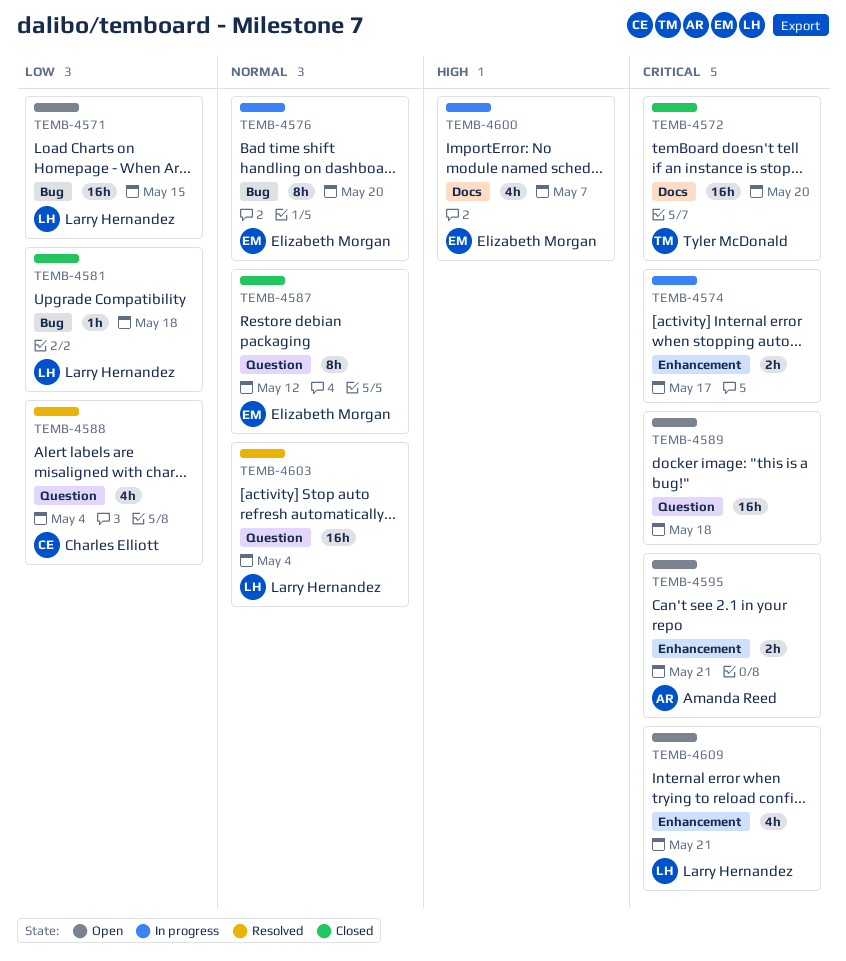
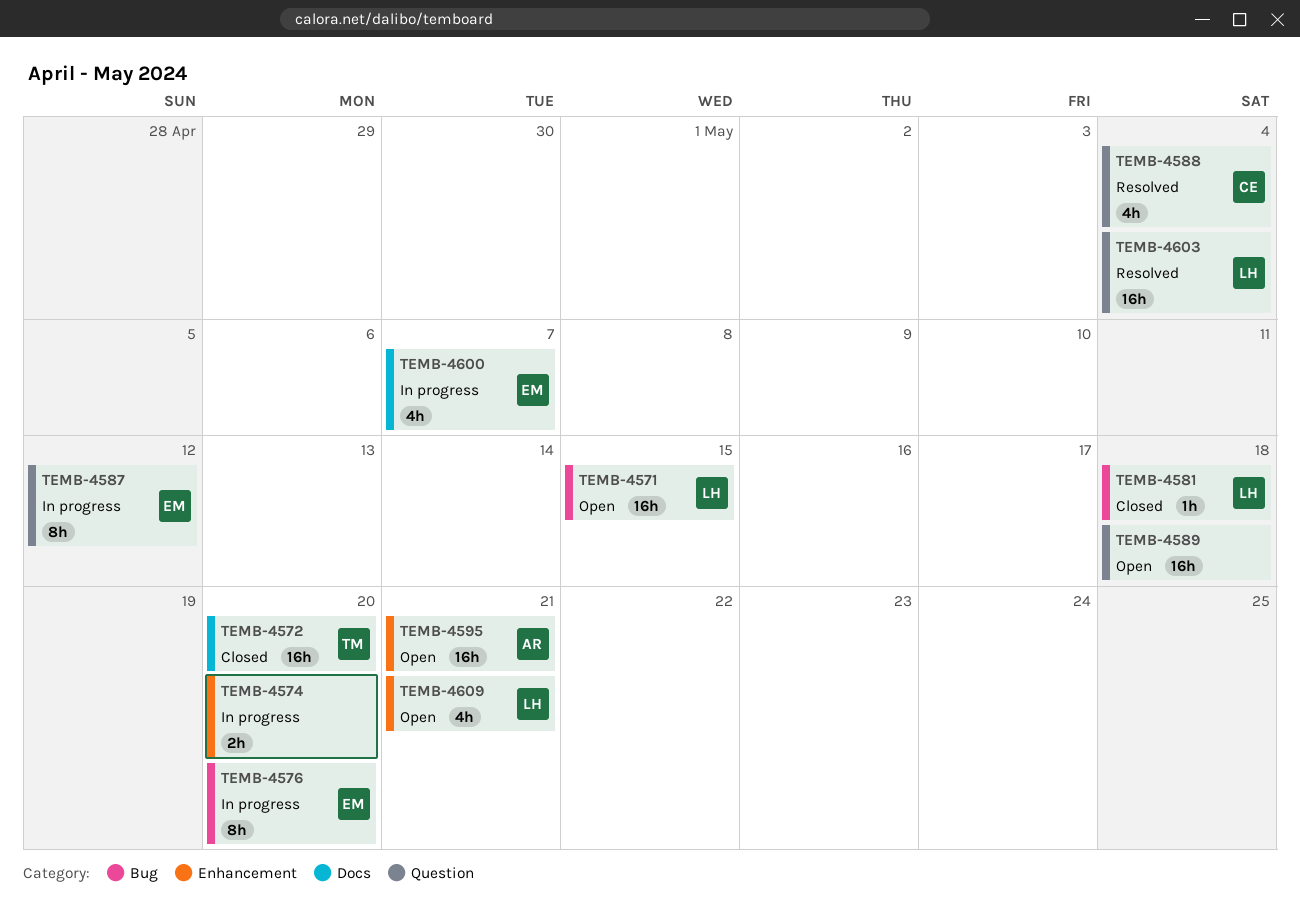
TEMB-4574, due: May 17 -> May 20
TEMB-4587, status: Closed -> In progress
TEMB-4595, estimate: 2h -> 16h

